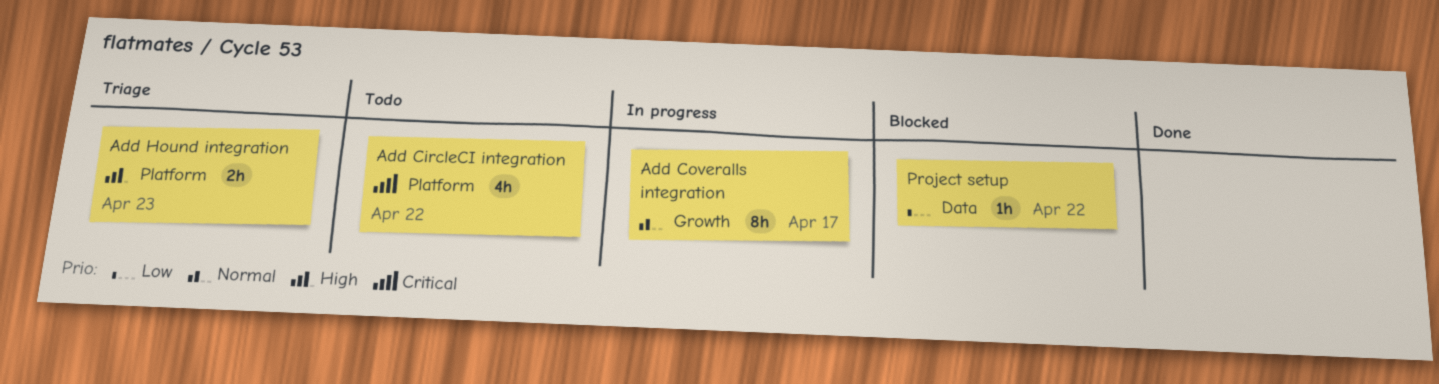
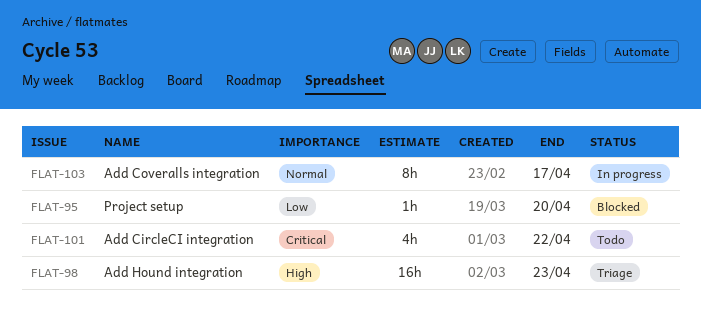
Add Hound integration, estimate: 2h -> 16h
Project setup, due: Apr 22 -> Apr 20

